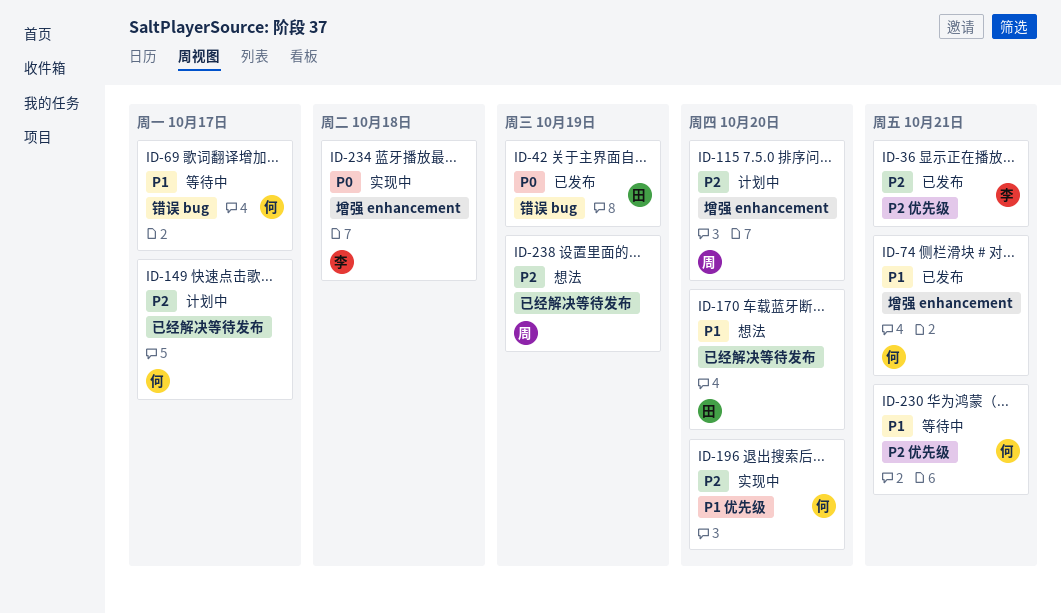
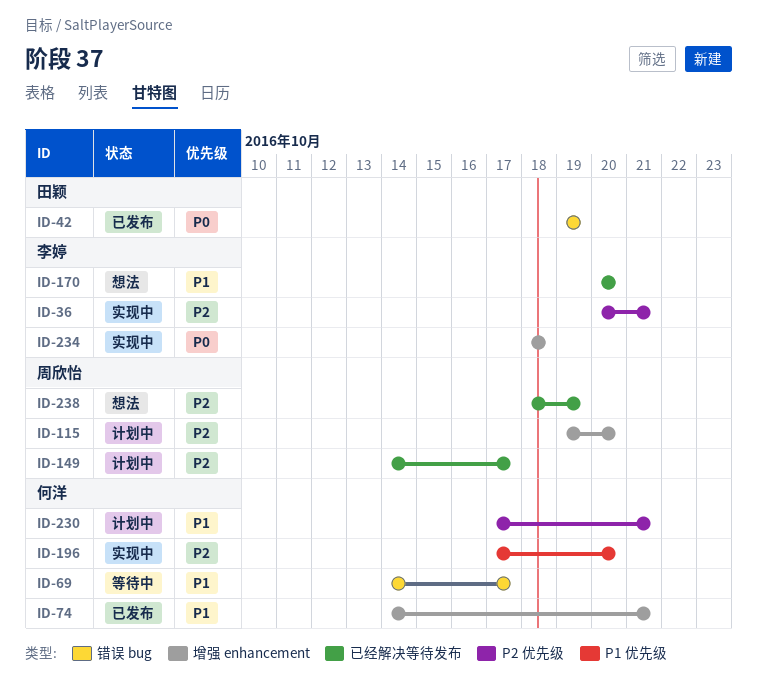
ID-36, status: 已发布 -> 实现中
ID-149, owner: 何洋 -> 周欣怡
ID-170, owner: 田颖 -> 李婷
ID-230, status: 等待中 -> 计划中

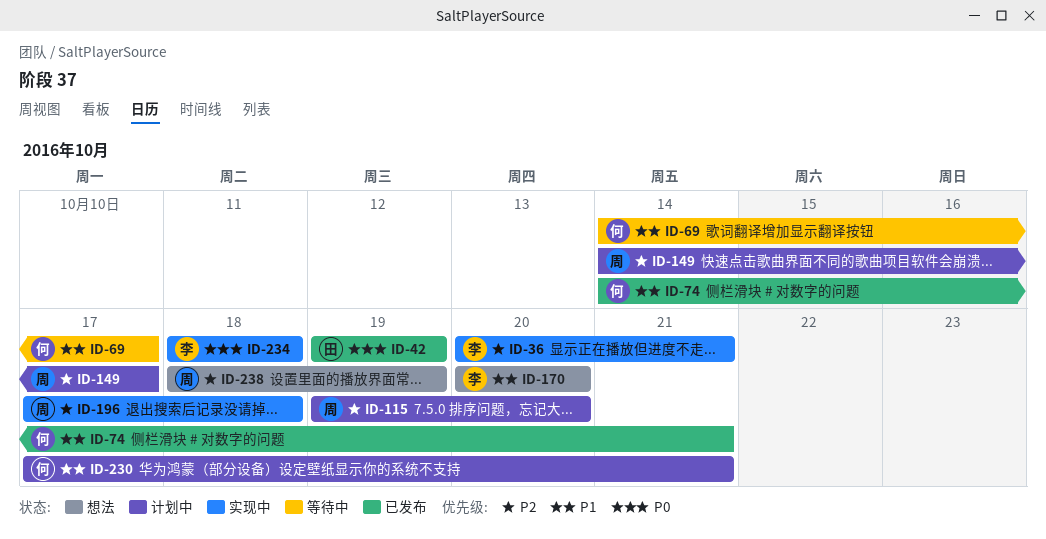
ID-196, owner: 何洋 -> 周欣怡
ID-196, due: Oct 20 -> Oct 18

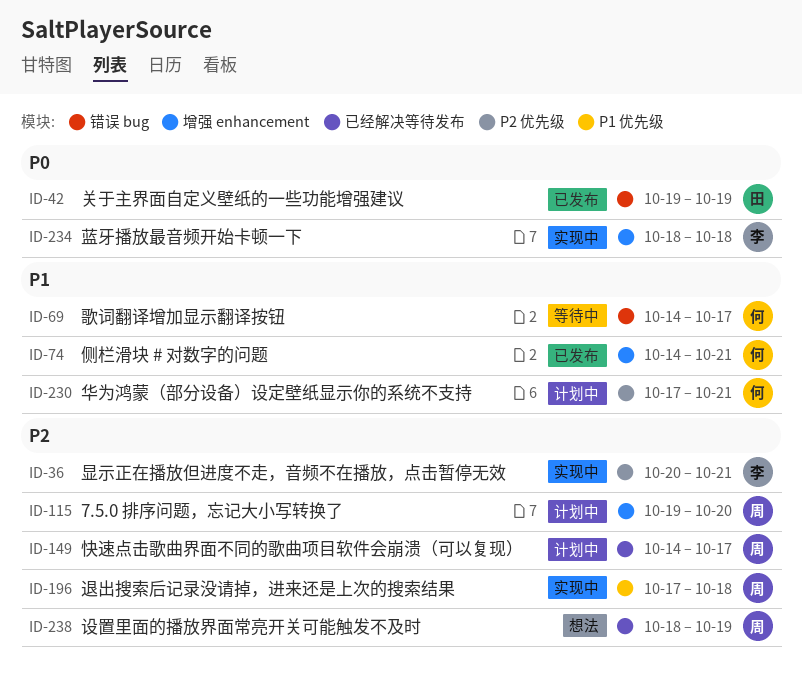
ID-170: present -> none

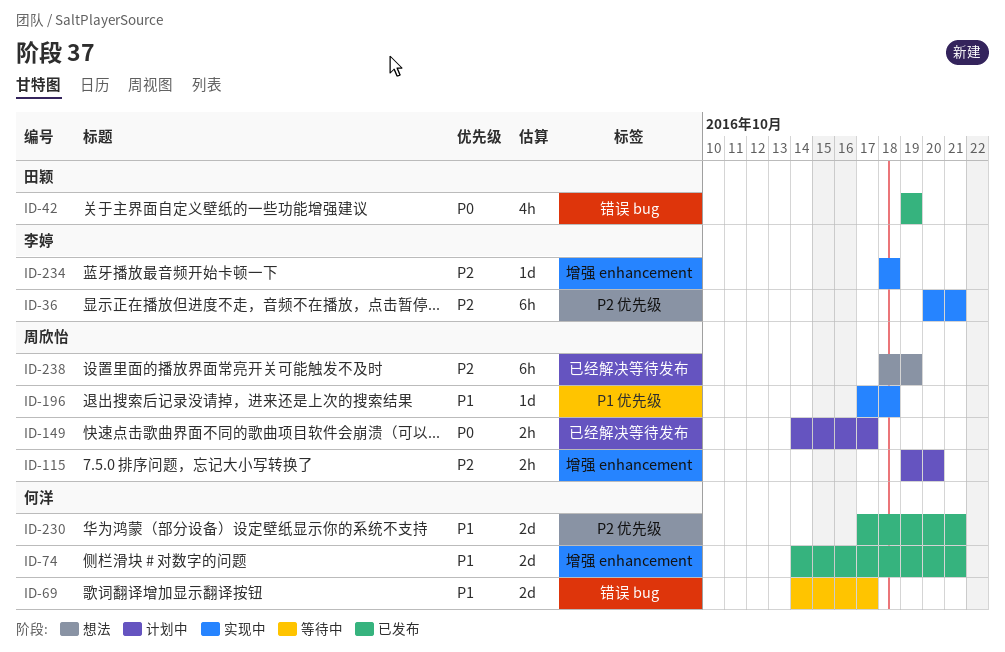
ID-149, priority: P2 -> P0
ID-196, priority: P2 -> P1
ID-230, status: 计划中 -> 已发布
ID-234, priority: P0 -> P2

